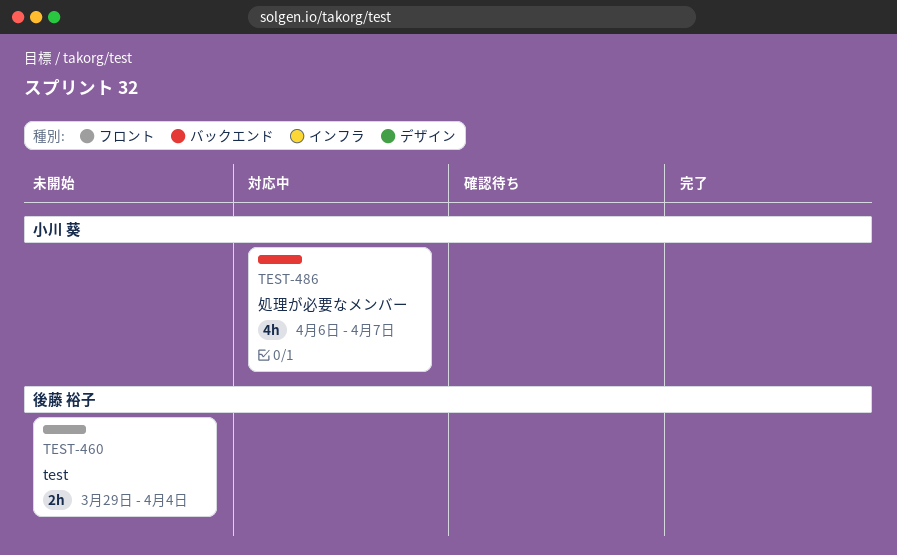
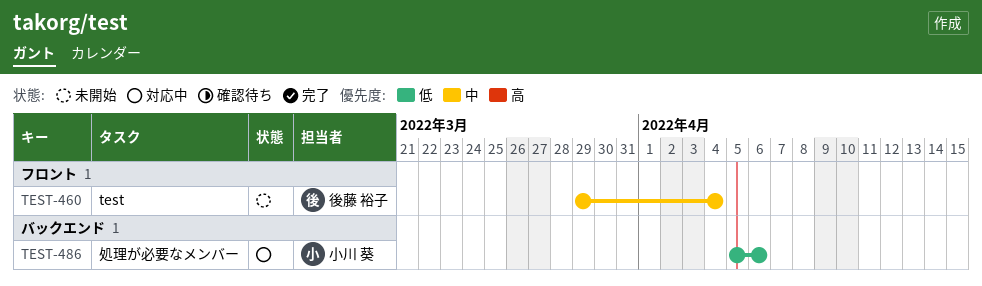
TEST-486, start: Apr 6 -> Apr 5
TEST-486, due: Apr 7 -> Apr 6

